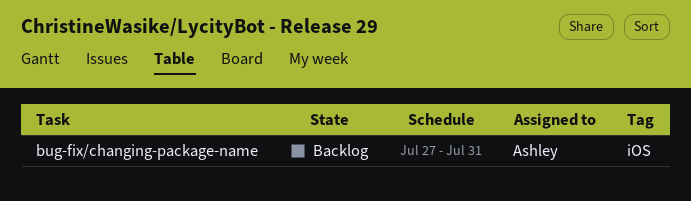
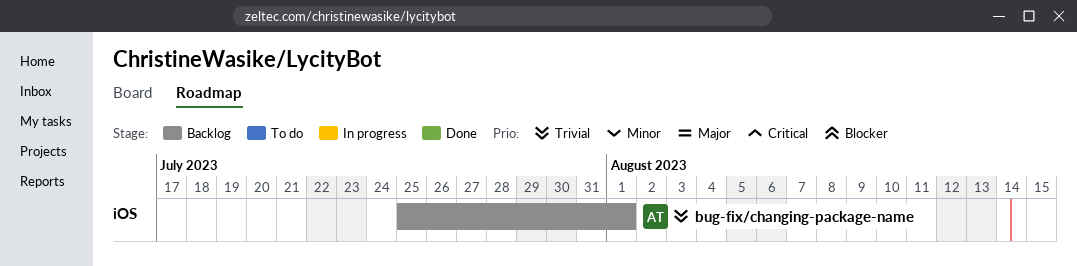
bug-fix/changing-package-name, start: Jul 27 -> Jul 25
bug-fix/changing-package-name, due: Jul 31 -> Aug 1

